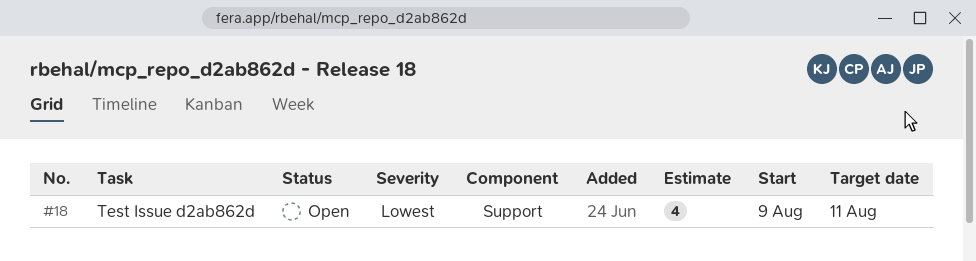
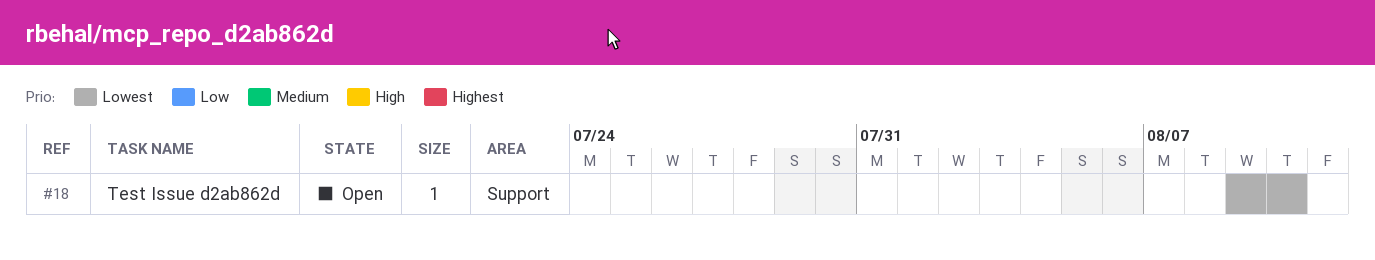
#18, estimate: 4 -> 1
#18, due: Aug 11 -> Aug 10

